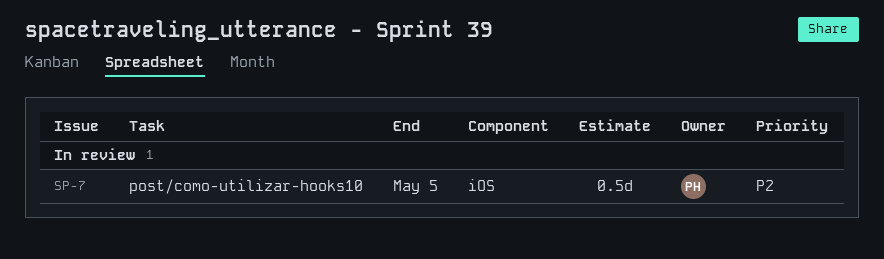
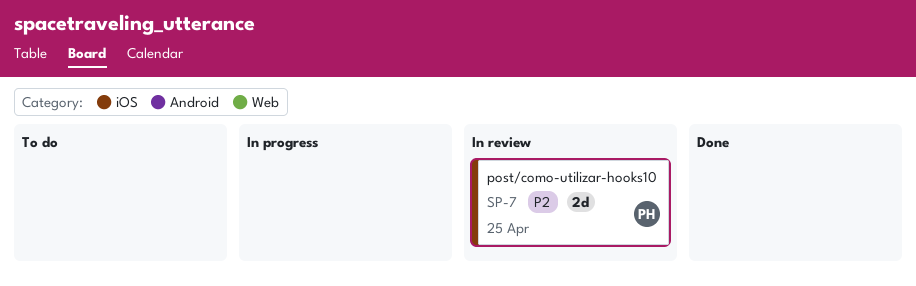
SP-7, estimate: 0.5d -> 2d
SP-7, due: May 5 -> Apr 25

